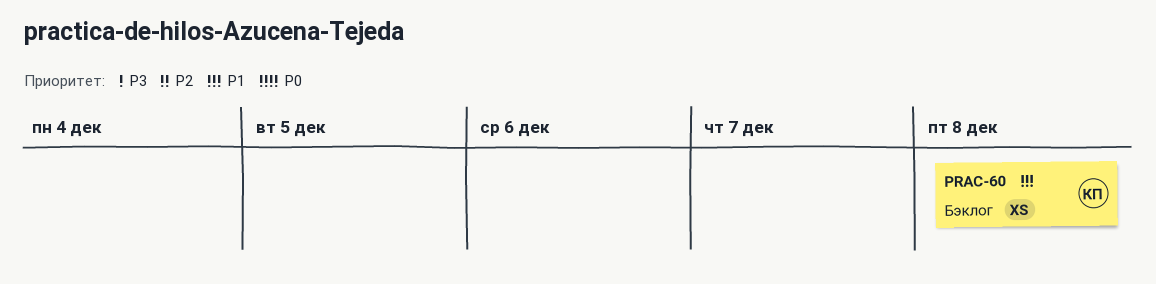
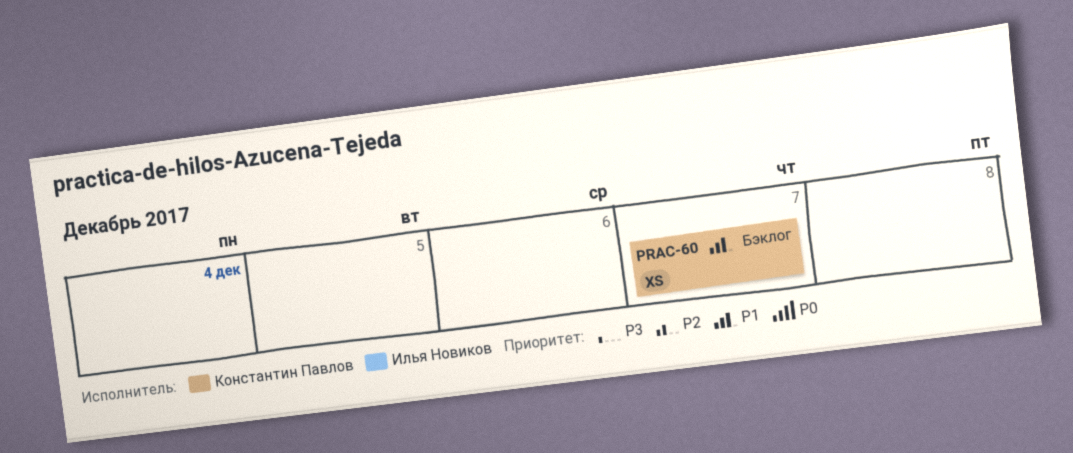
PRAC-60, due: Dec 8 -> Dec 7

